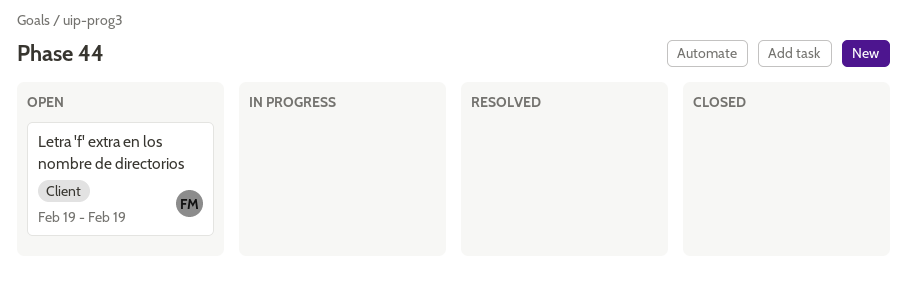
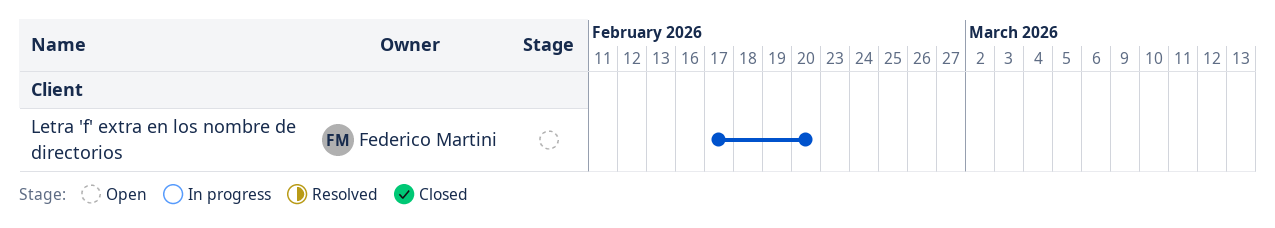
Letra 'f' extra en los nombre de directorios, start: Feb 19 -> Feb 17
Letra 'f' extra en los nombre de directorios, due: Feb 19 -> Feb 20

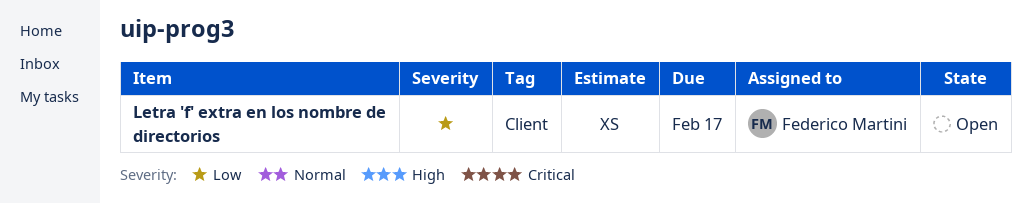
Letra 'f' extra en los nombre de directorios, due: Feb 20 -> Feb 17

